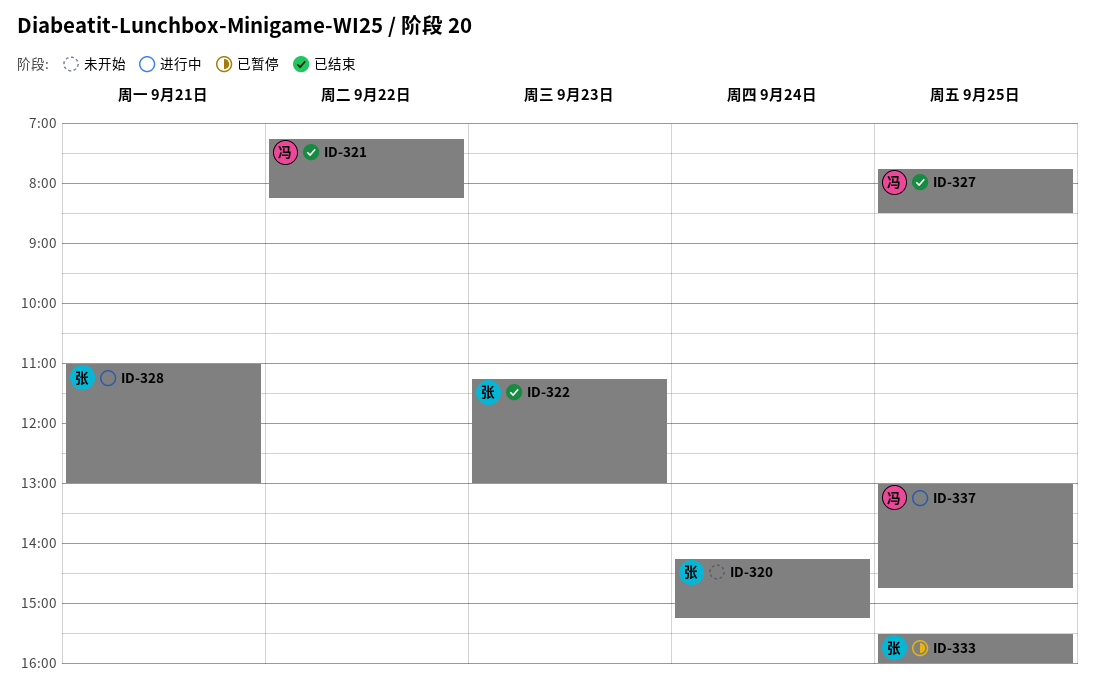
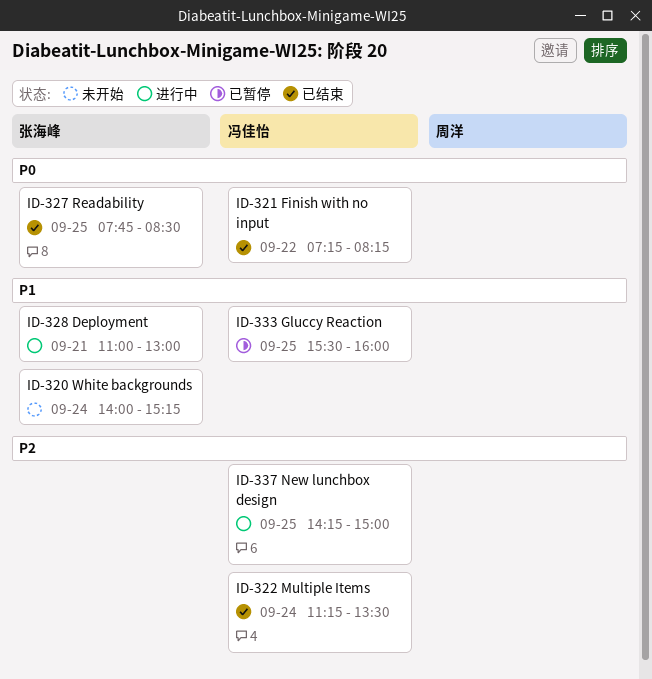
ID-320, begins: 14:15 -> 14:00
ID-322, owner: 张海峰 -> 冯佳怡
ID-322, day: Sep 23 -> Sep 24
ID-322, ends: 13:00 -> 13:30
ID-327, owner: 冯佳怡 -> 张海峰
ID-333, owner: 张海峰 -> 冯佳怡
ID-337, begins: 13:00 -> 14:15
ID-337, ends: 14:45 -> 15:00

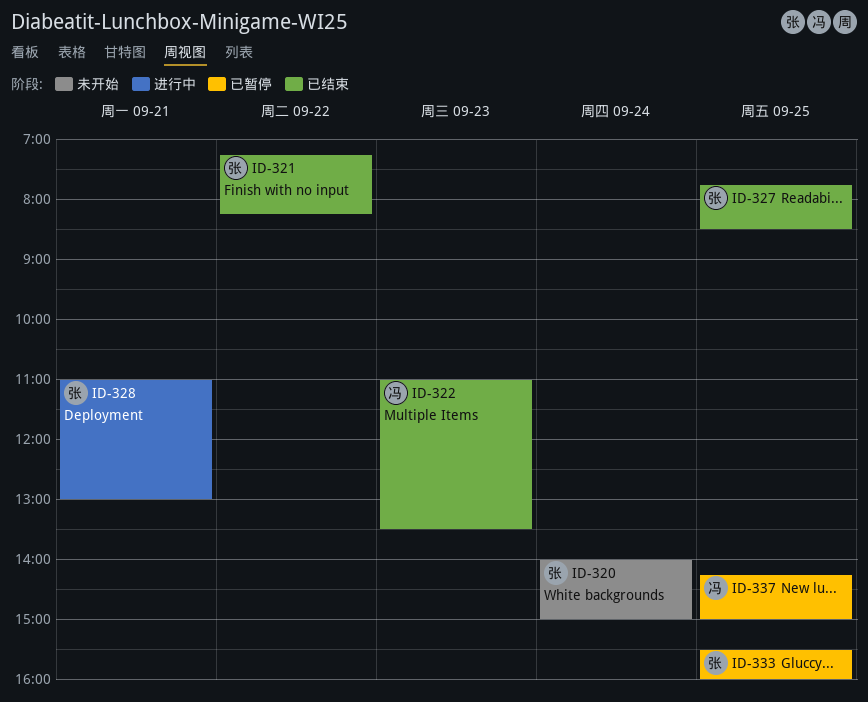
ID-320, ends: 15:15 -> 15:00
ID-321, owner: 冯佳怡 -> 张海峰
ID-322, day: Sep 24 -> Sep 23
ID-322, begins: 11:15 -> 11:00
ID-333, owner: 冯佳怡 -> 张海峰
ID-337, status: 进行中 -> 已暂停

